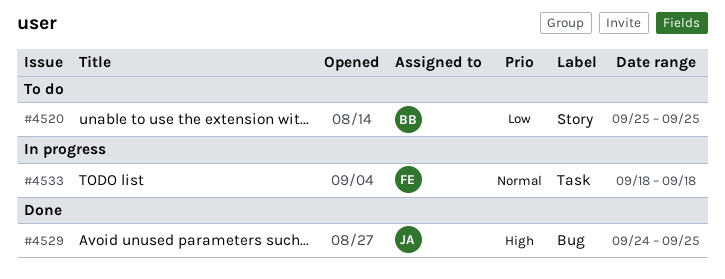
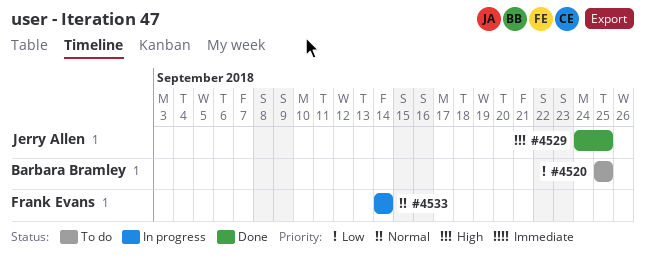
#4533, start: Sep 18 -> Sep 14
#4533, due: Sep 18 -> Sep 14

